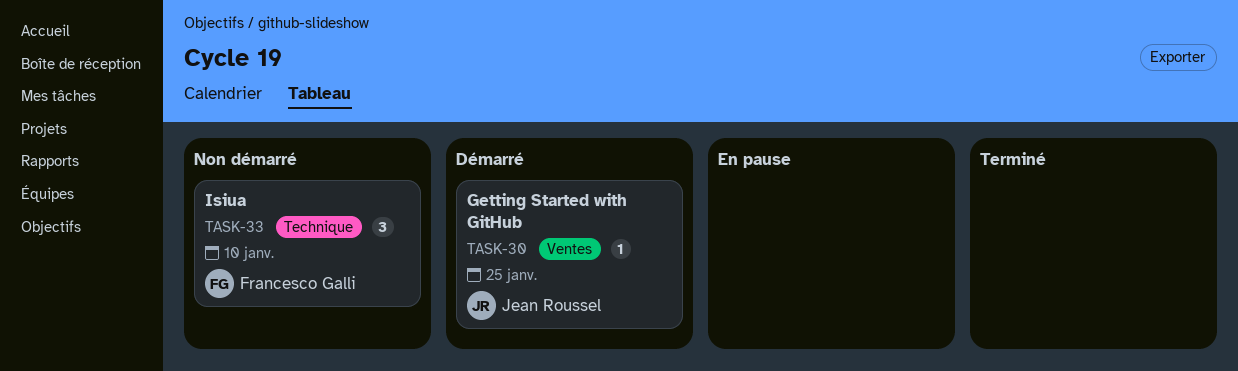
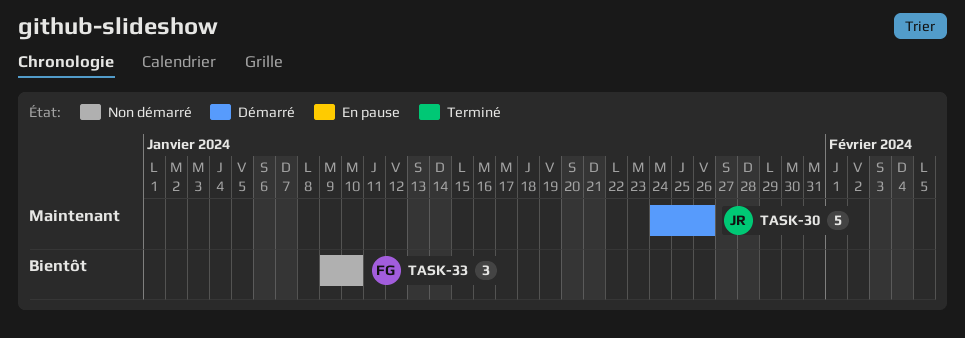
TASK-30, estimate: 1 -> 5
TASK-30, due: Jan 25 -> Jan 26

